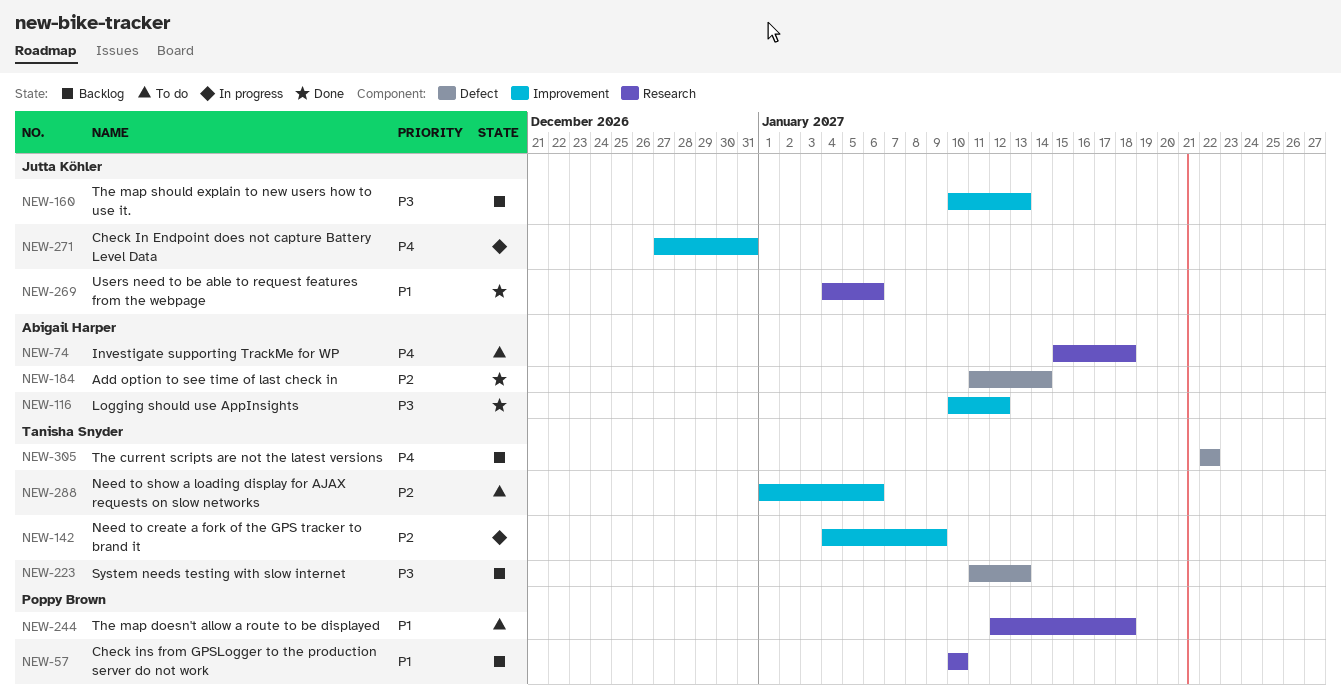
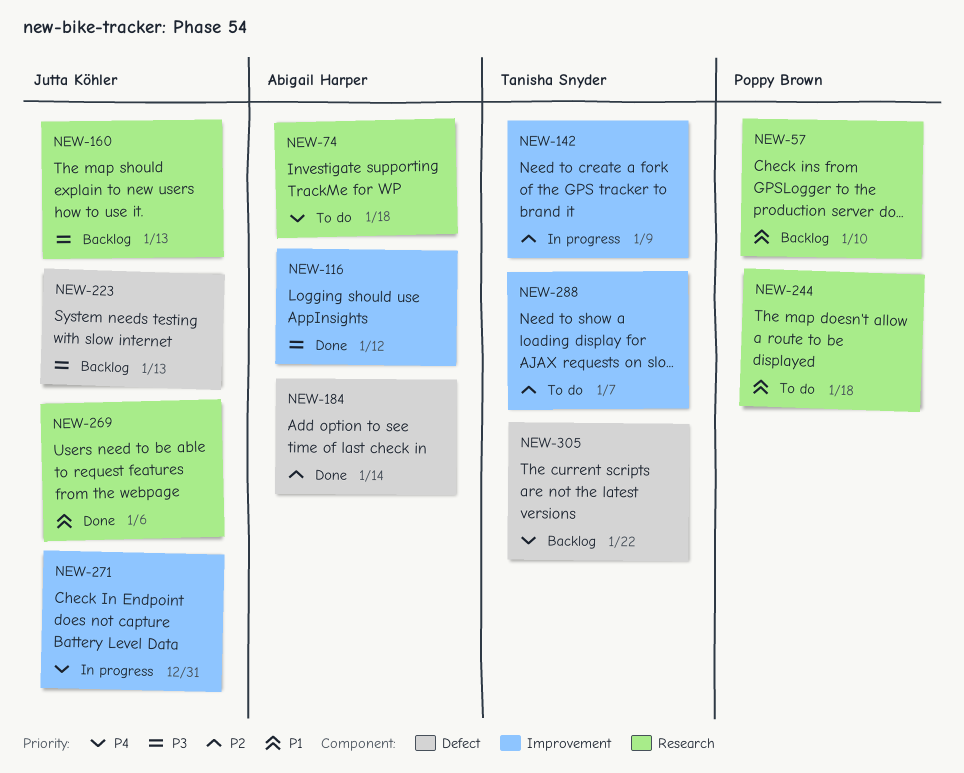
NEW-160, label: Improvement -> Research
NEW-223, owner: Tanisha Snyder -> Jutta Köhler
NEW-288, due: Jan 6 -> Jan 7

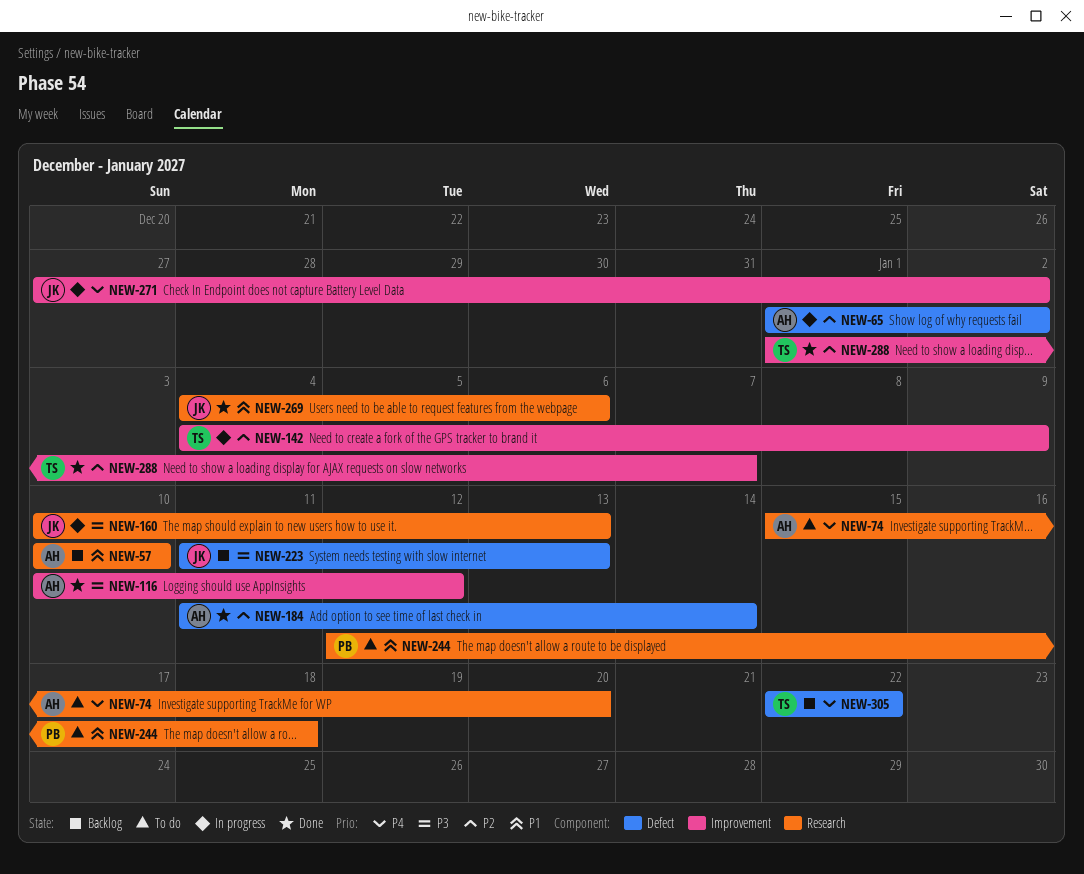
NEW-57, owner: Poppy Brown -> Abigail Harper
NEW-65: none -> present
NEW-74, due: Jan 18 -> Jan 20
NEW-160, status: Backlog -> In progress
NEW-271, due: Dec 31 -> Jan 2
NEW-288, status: To do -> Done

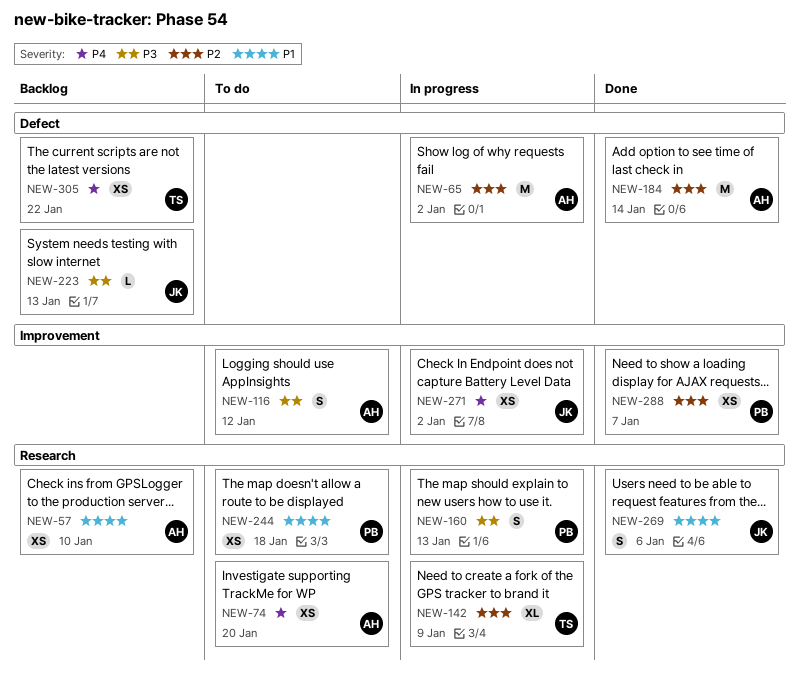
NEW-116, status: Done -> To do
NEW-142, label: Improvement -> Research
NEW-160, owner: JK -> PB
NEW-288, owner: TS -> PB

